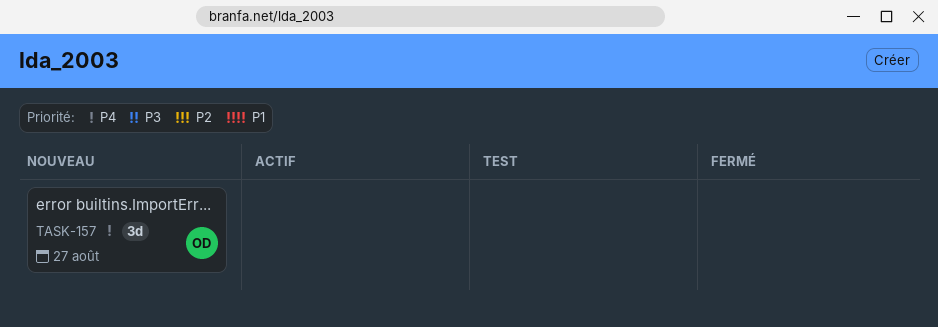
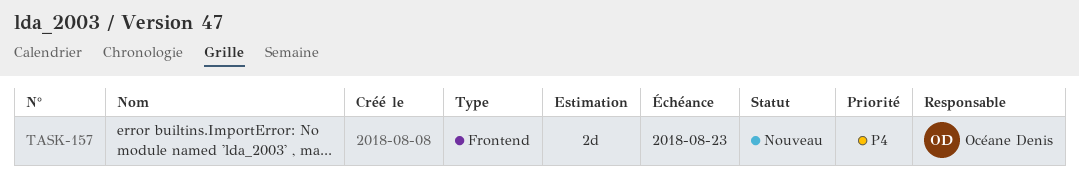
TASK-157, estimate: 3d -> 2d
TASK-157, due: Aug 27 -> Aug 23

